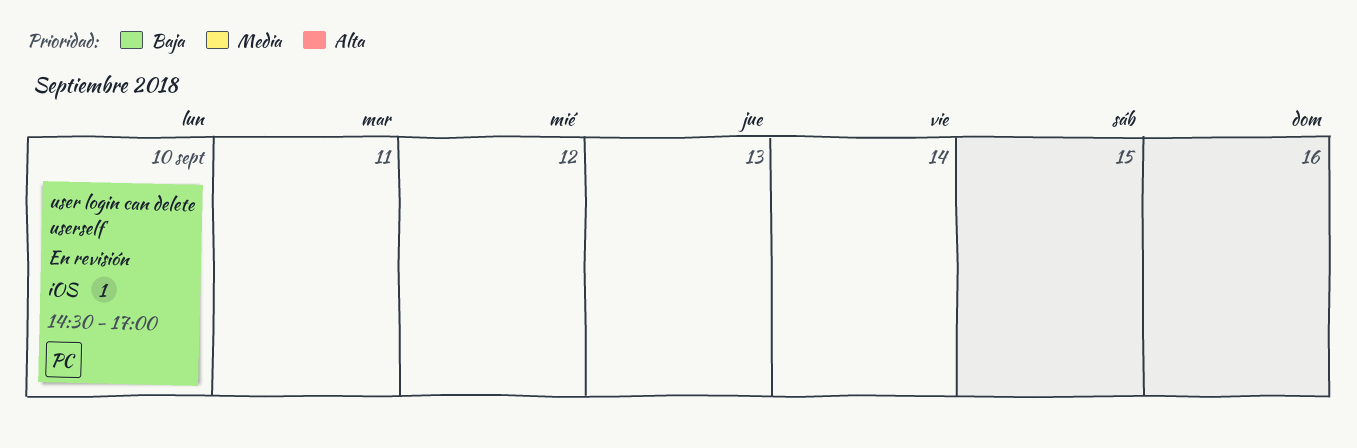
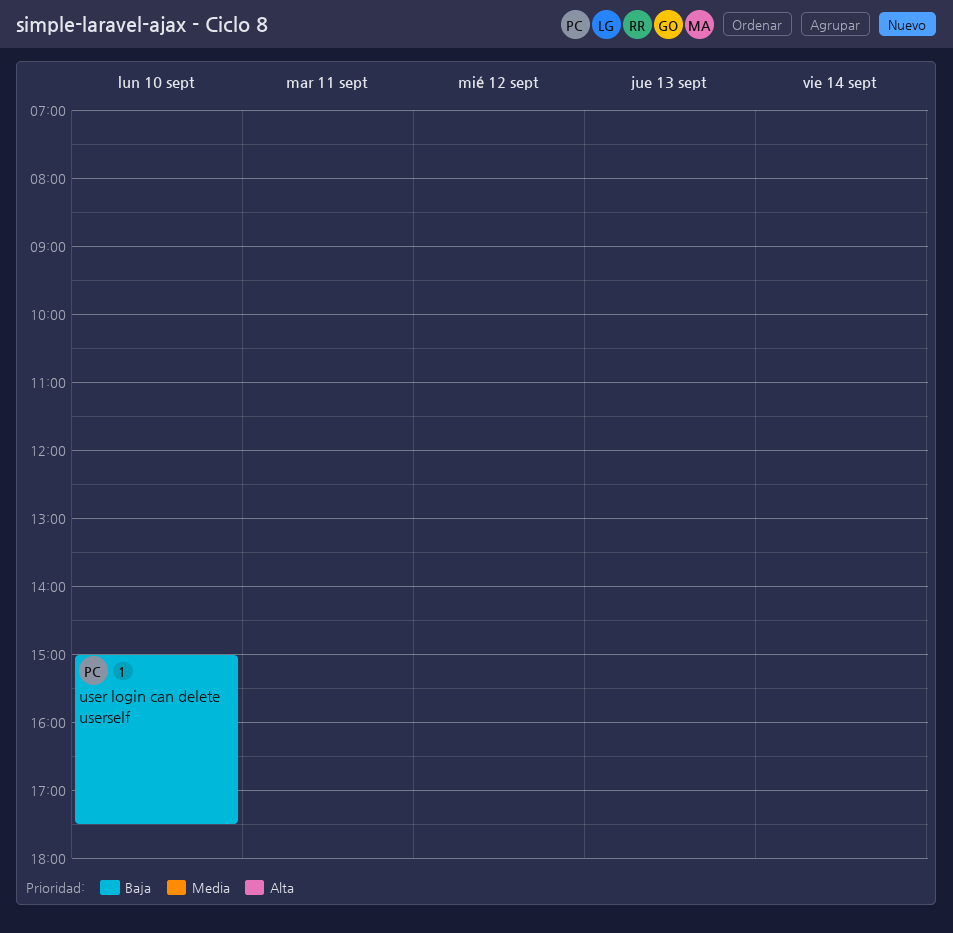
user login can delete userself, begins: 14:30 -> 15:00
user login can delete userself, ends: 17:00 -> 17:30

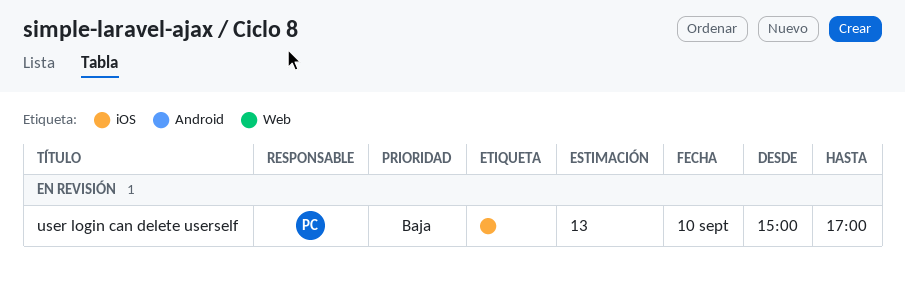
user login can delete userself, estimate: 1 -> 13
user login can delete userself, ends: 17:30 -> 17:00

